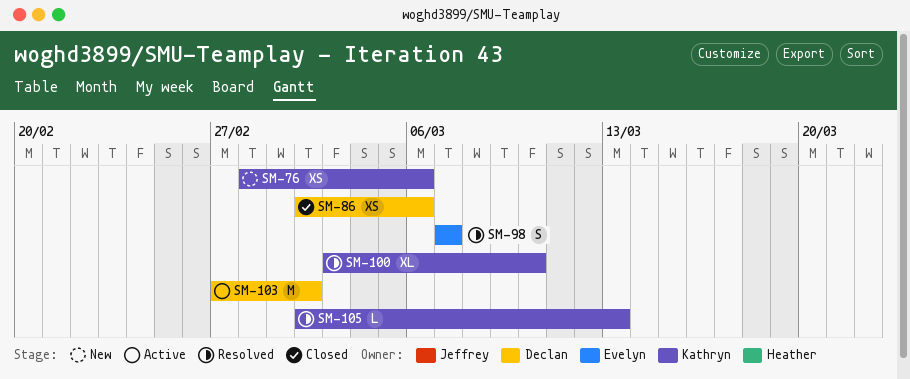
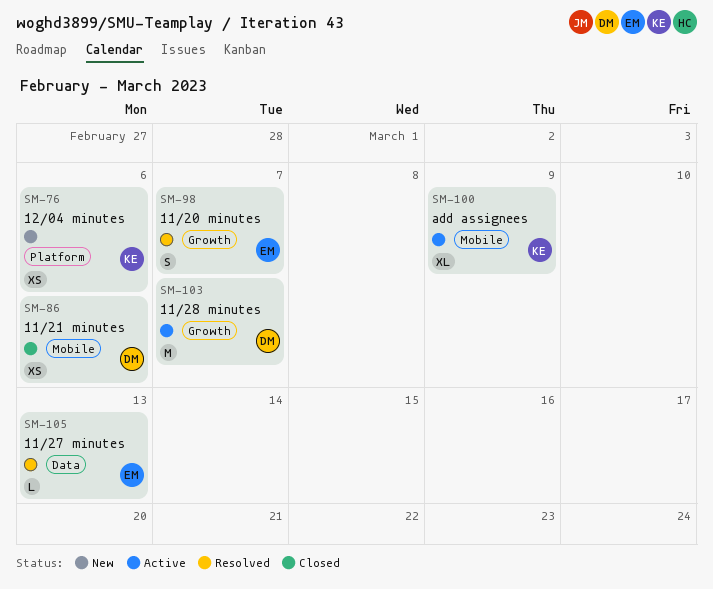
SM-100, status: Resolved -> Active
SM-100, due: Mar 10 -> Mar 9
SM-103, due: Mar 2 -> Mar 7
SM-105, owner: Kathryn -> Evelyn

